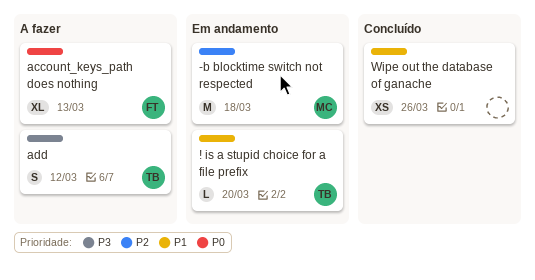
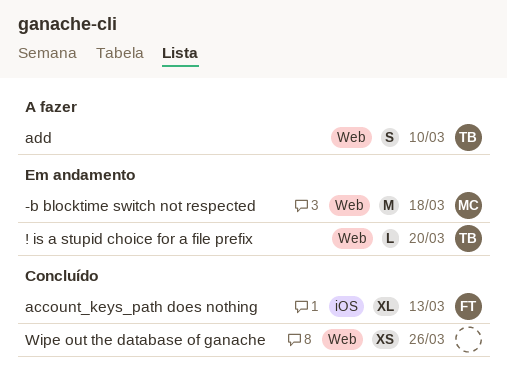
account_keys_path does nothing, status: A fazer -> Concluído
add, due: Mar 12 -> Mar 10

